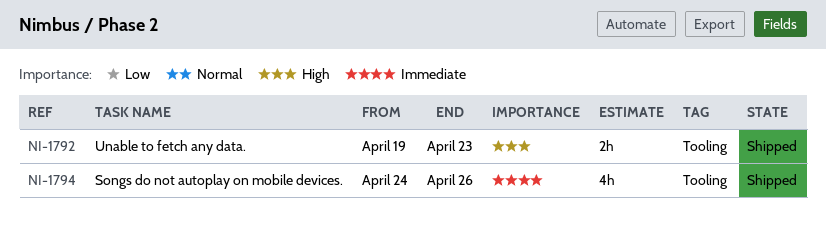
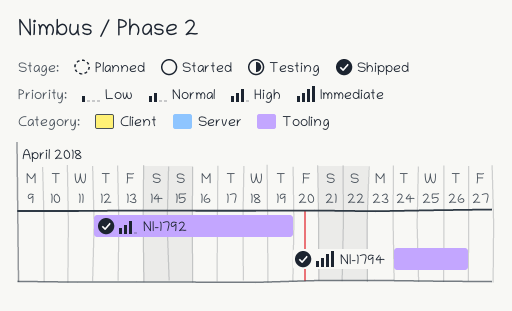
NI-1792, start: Apr 19 -> Apr 12
NI-1792, due: Apr 23 -> Apr 19

